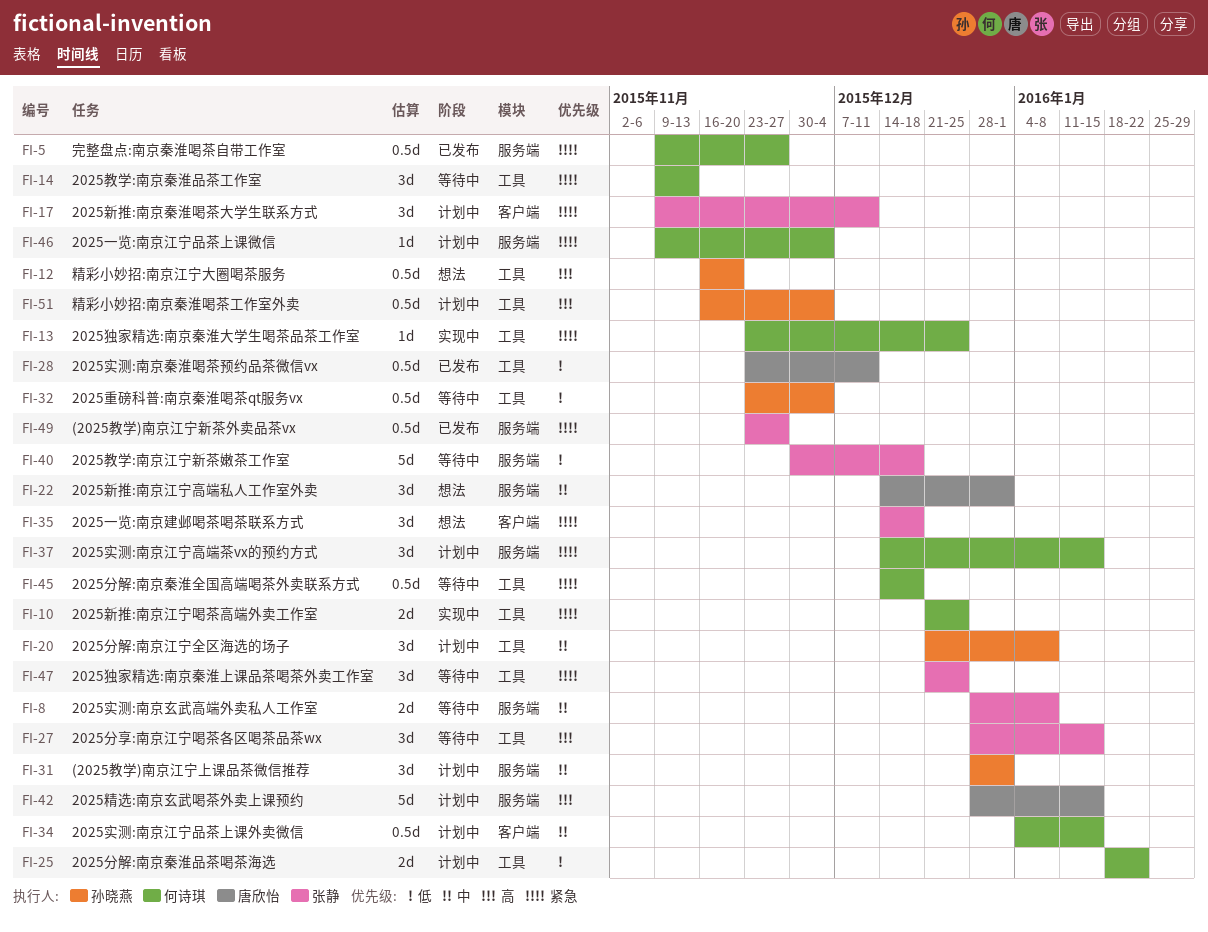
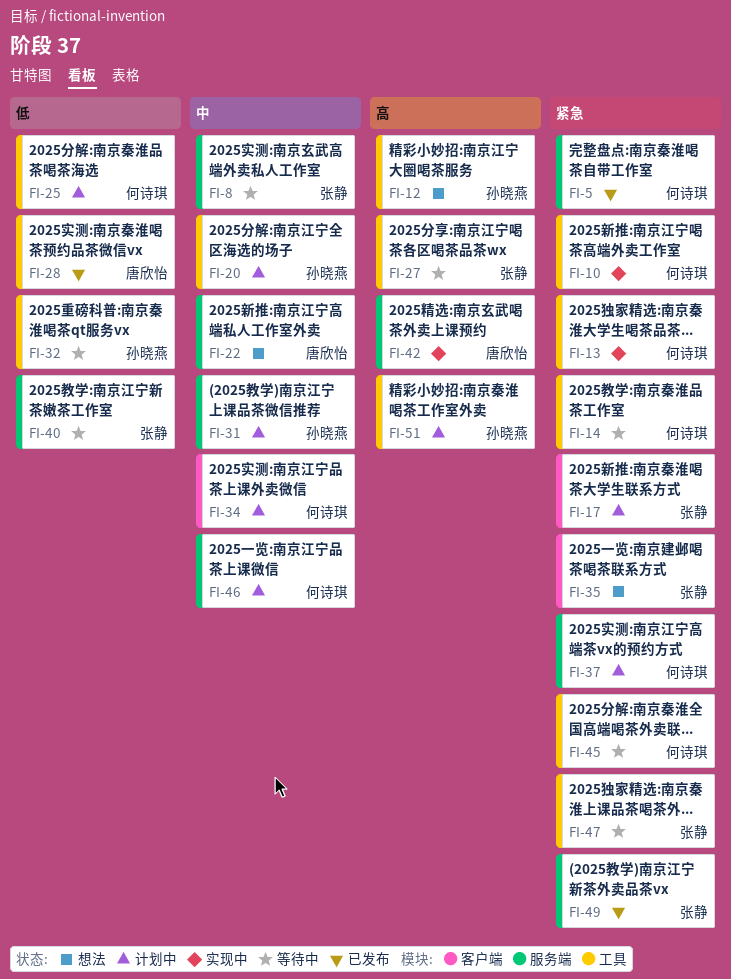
FI-42, status: 计划中 -> 实现中
FI-46, priority: 紧急 -> 中

